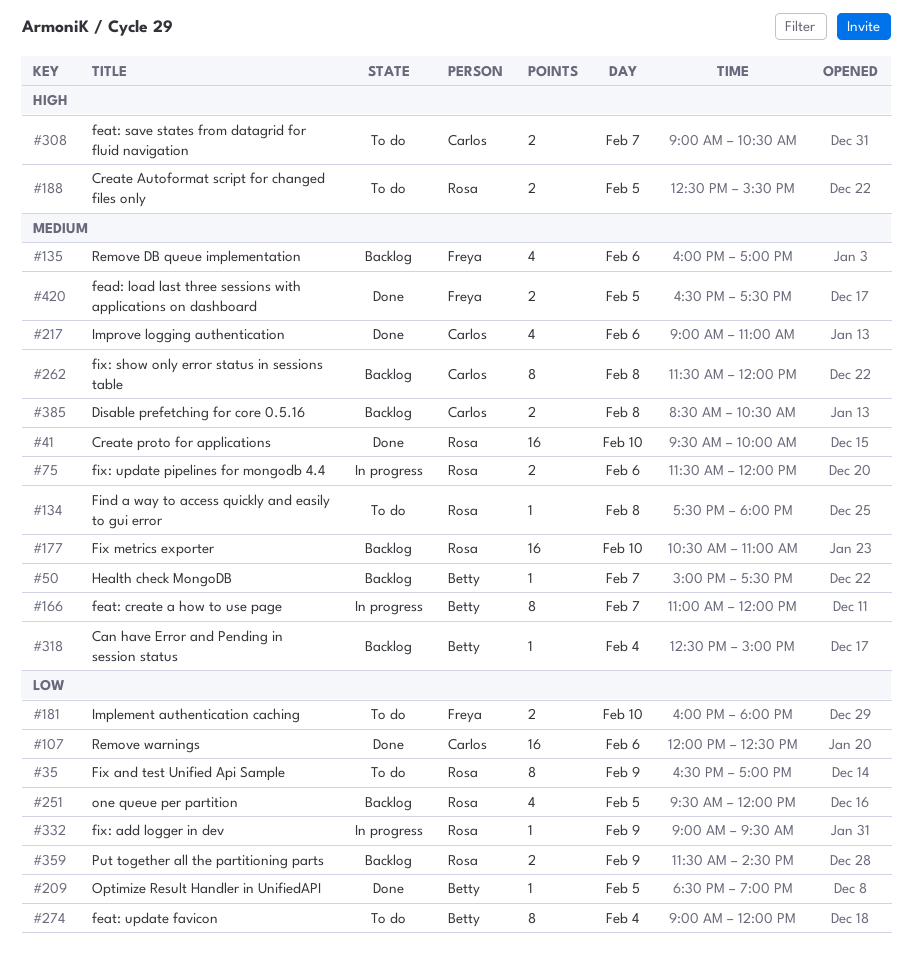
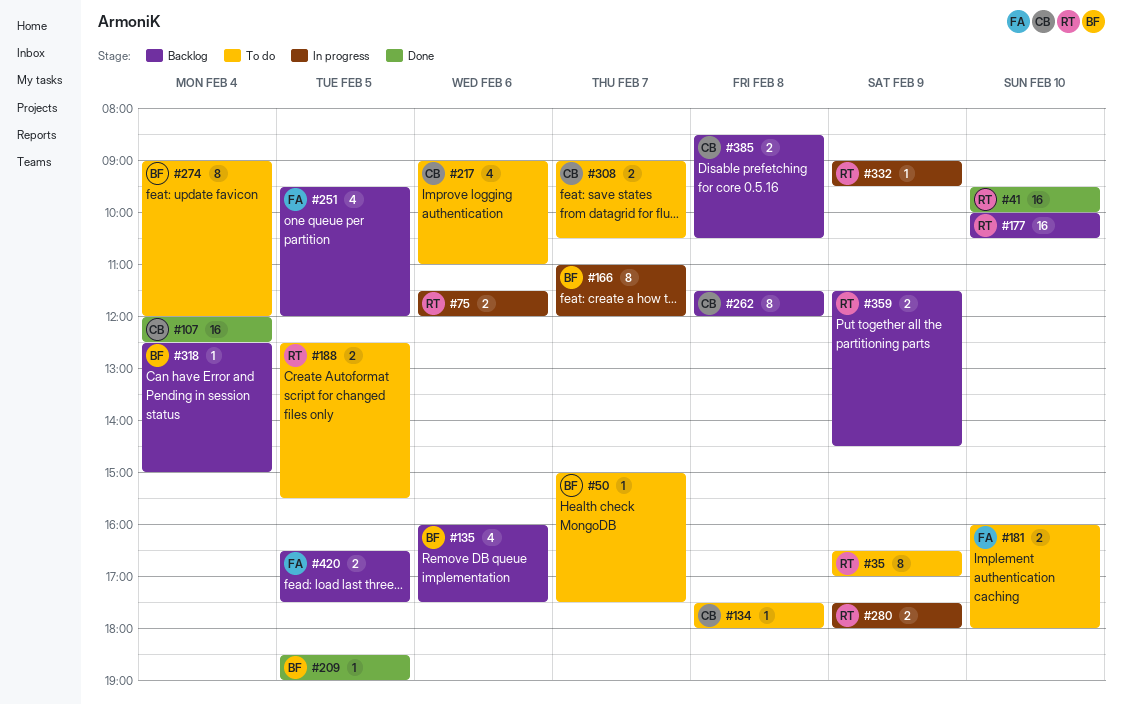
#50, status: Backlog -> To do
#107, day: Feb 6 -> Feb 4
#134, owner: Rosa -> Carlos
#135, owner: Freya -> Betty
#135, ends: 17:00 -> 17:30
#177, begins: 10:30 -> 10:00
#177, ends: 11:00 -> 10:30
#217, status: Done -> To do
#251, owner: Rosa -> Freya
#280: none -> present
#420, status: Done -> Backlog

